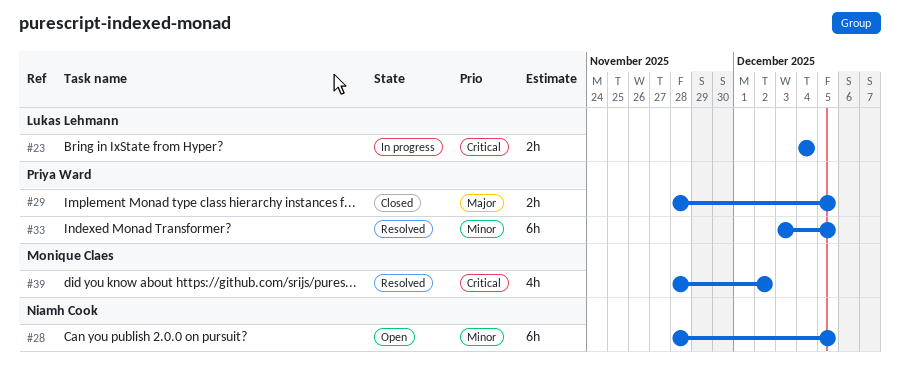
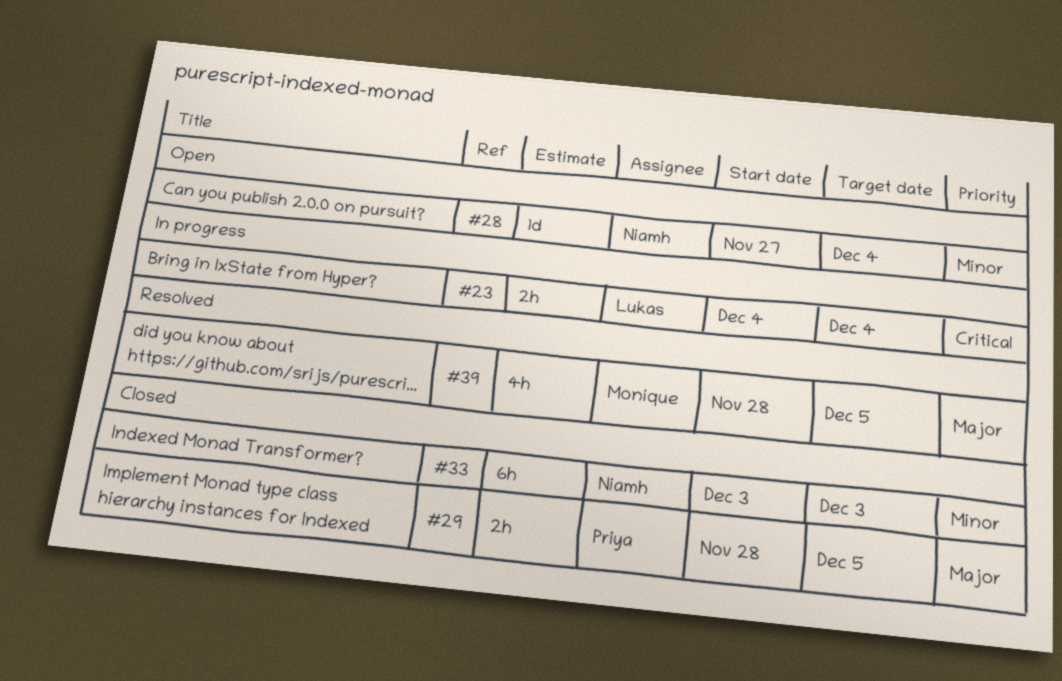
#28, estimate: 6h -> 1d
#28, start: Nov 28 -> Nov 27
#28, due: Dec 5 -> Dec 4
#33, status: Resolved -> Closed
#33, owner: Priya Ward -> Niamh Cook
#33, due: Dec 5 -> Dec 3
#39, priority: Critical -> Major
#39, due: Dec 2 -> Dec 5

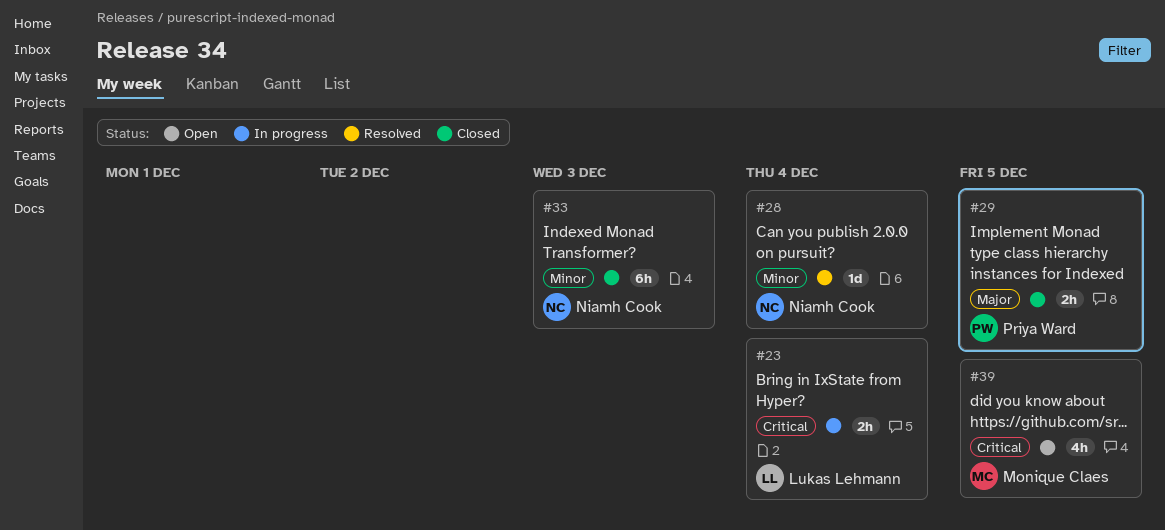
#28, status: Open -> Resolved
#39, status: Resolved -> Open
#39, priority: Major -> Critical

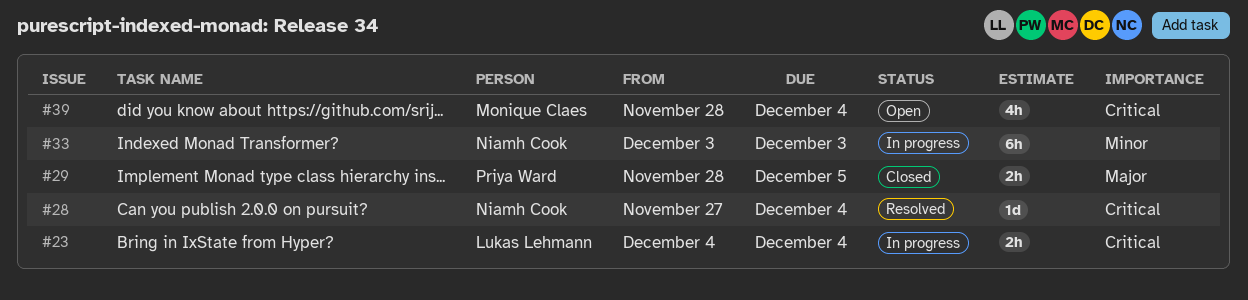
#28, priority: Minor -> Critical
#33, status: Closed -> In progress
#39, due: Dec 5 -> Dec 4

